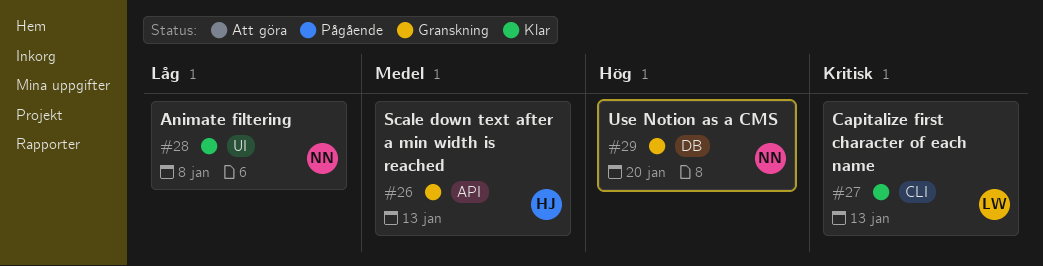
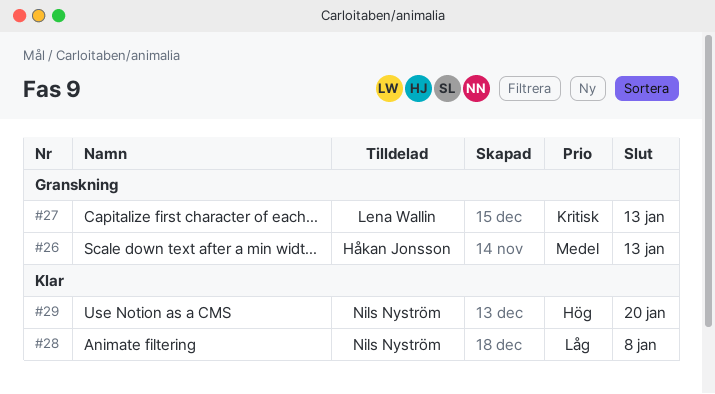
#27, status: Klar -> Granskning
#29, status: Granskning -> Klar

